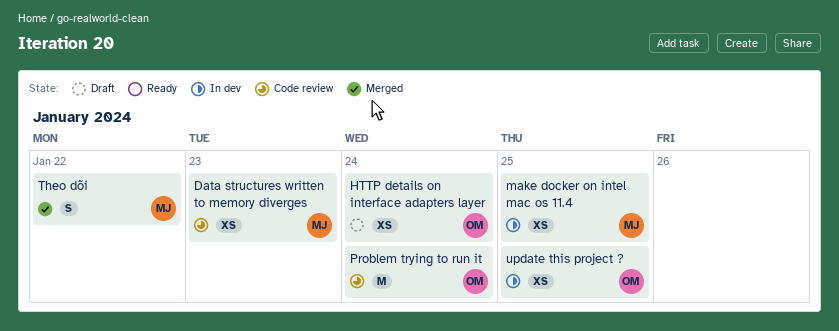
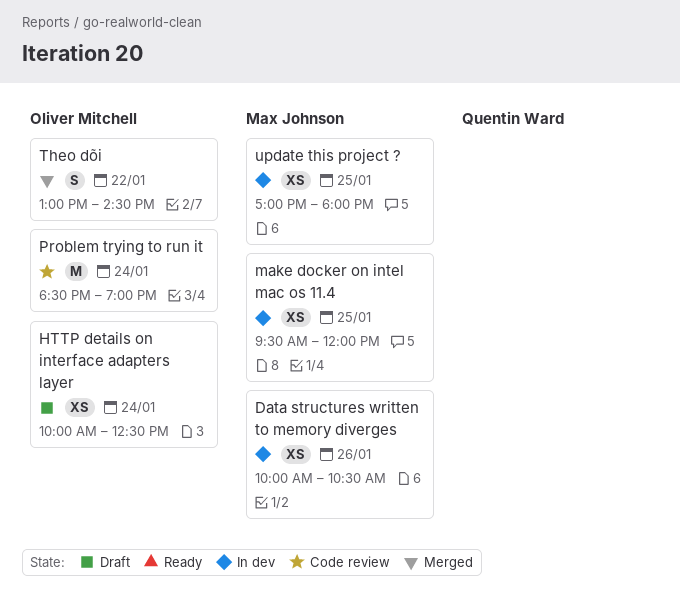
Data structures written to memory diverges, status: Code review -> In dev
Data structures written to memory diverges, day: Jan 23 -> Jan 26
Theo dõi, owner: Max Johnson -> Oliver Mitchell
update this project ?, owner: Oliver Mitchell -> Max Johnson

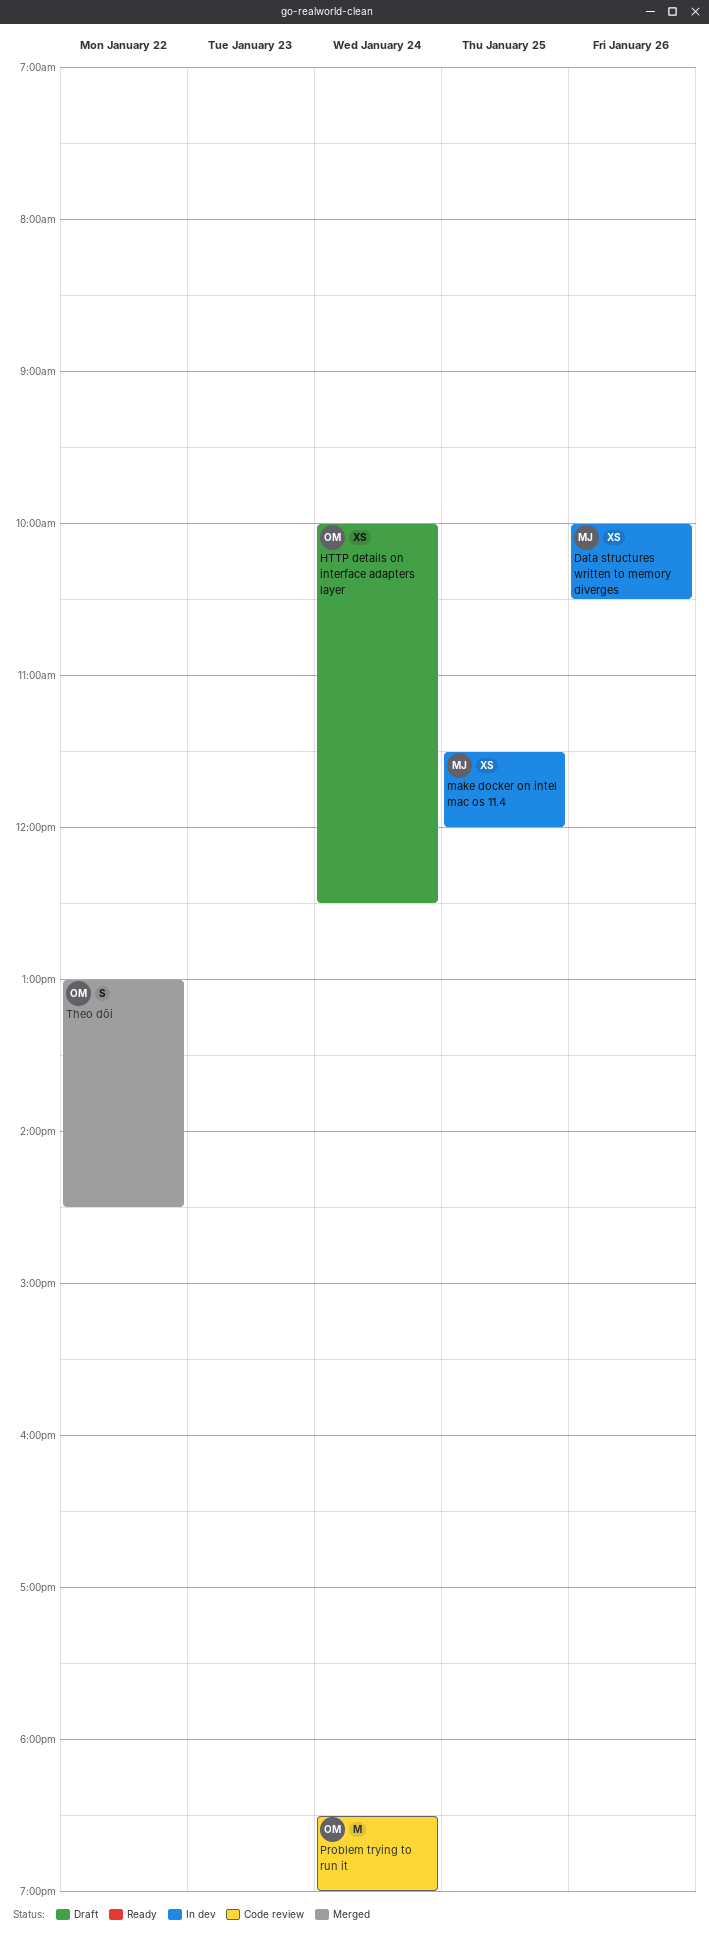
make docker on intel mac os 11.4, begins: 09:30 -> 11:30
update this project ?: present -> none

